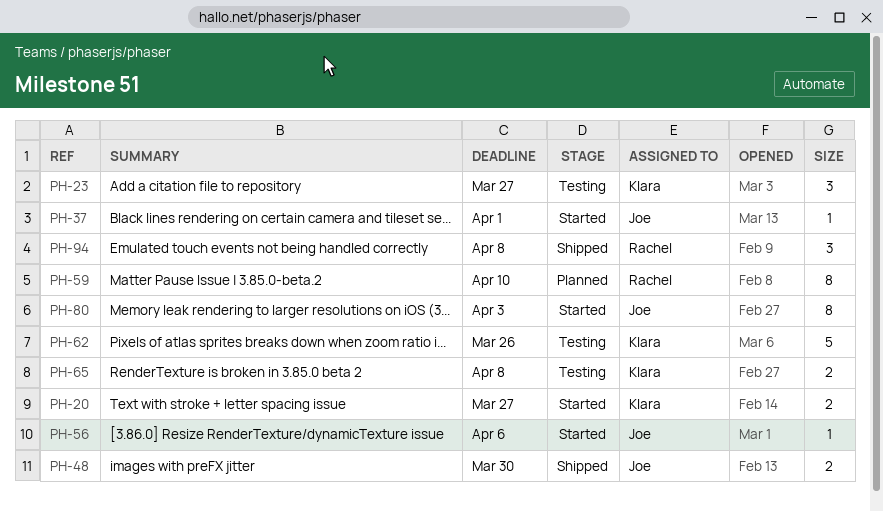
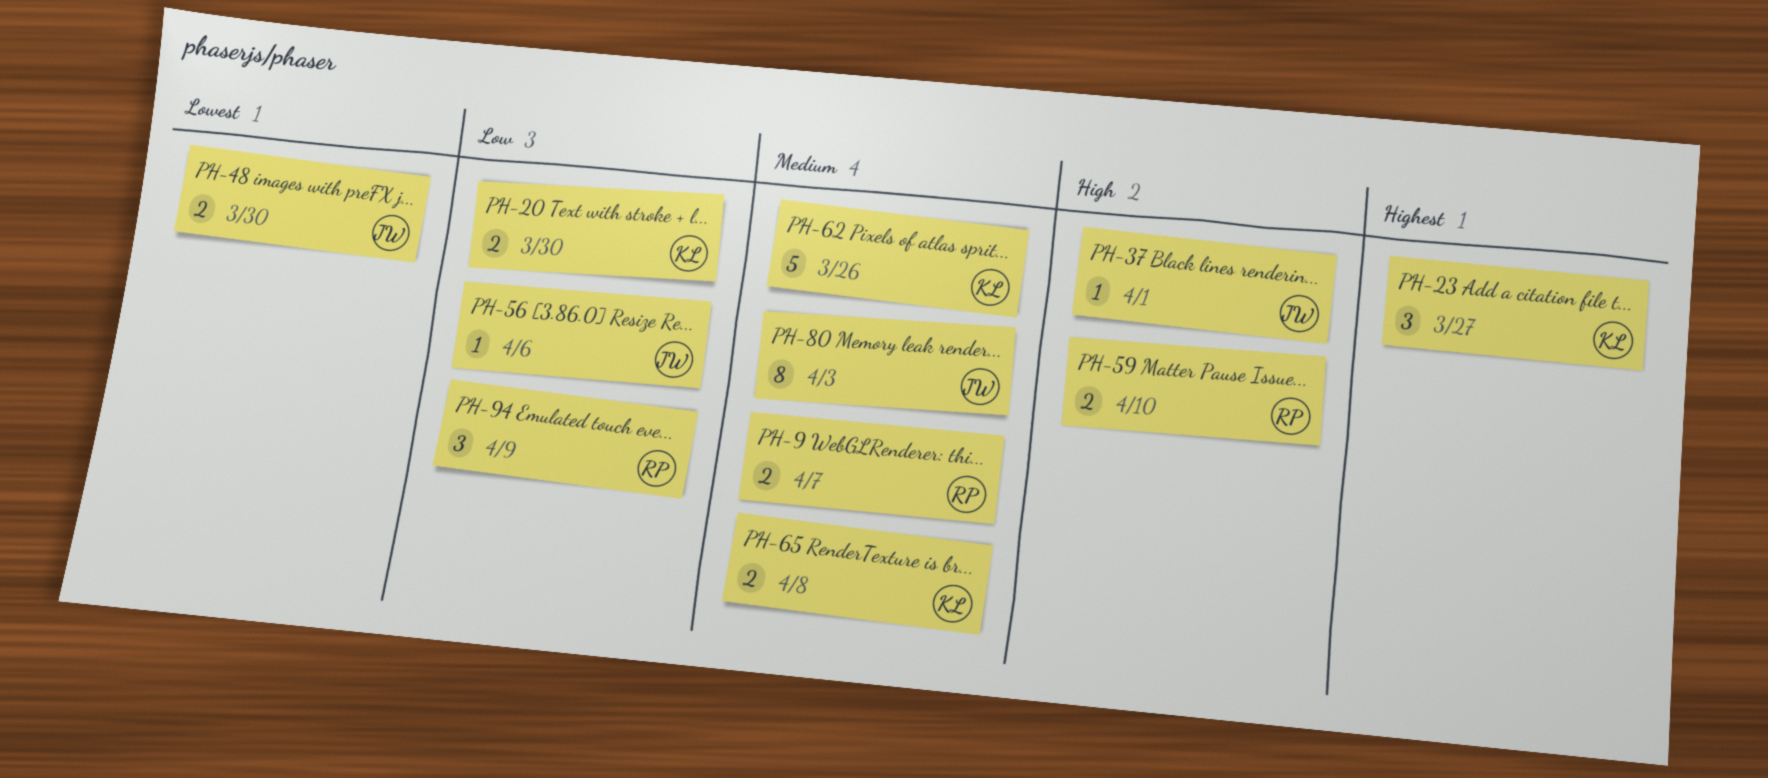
PH-9: none -> present
PH-20, due: Mar 27 -> Mar 30
PH-59, estimate: 8 -> 2
PH-94, due: Apr 8 -> Apr 9

